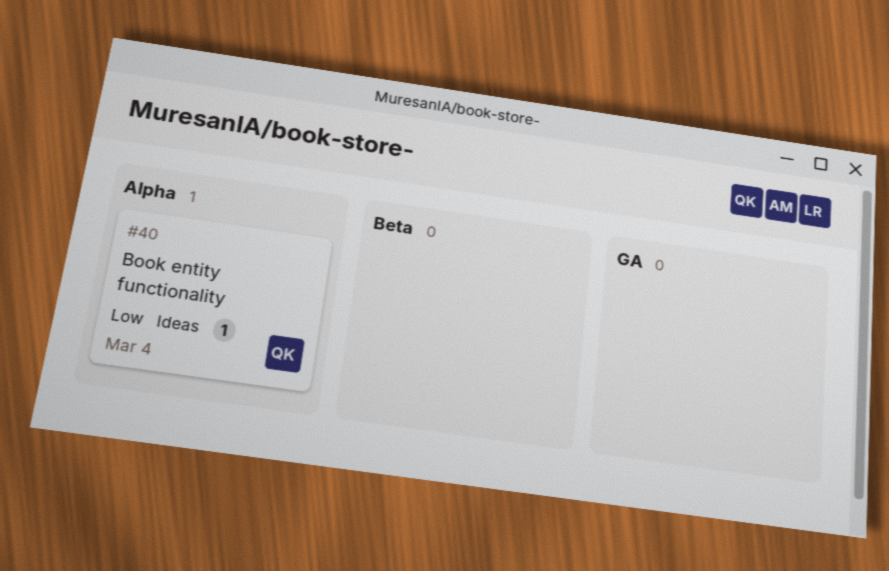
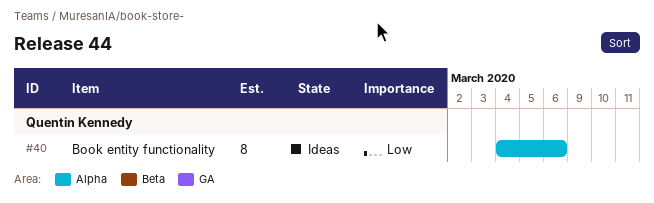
#40, estimate: 1 -> 8
#40, due: Mar 4 -> Mar 6

